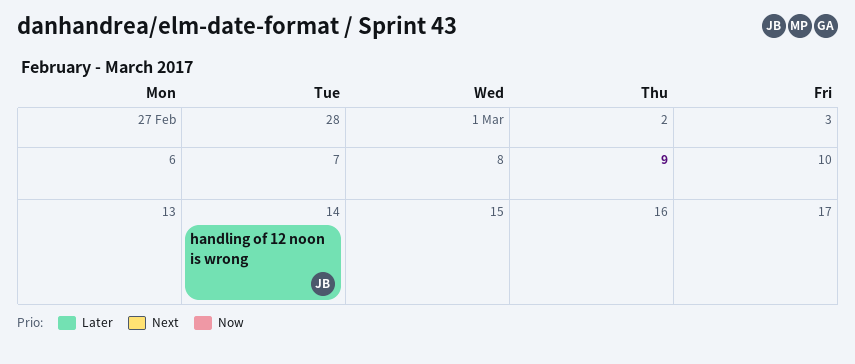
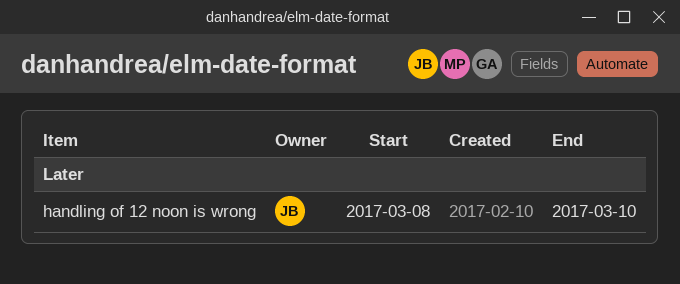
handling of 12 noon is wrong, due: Mar 14 -> Mar 10

